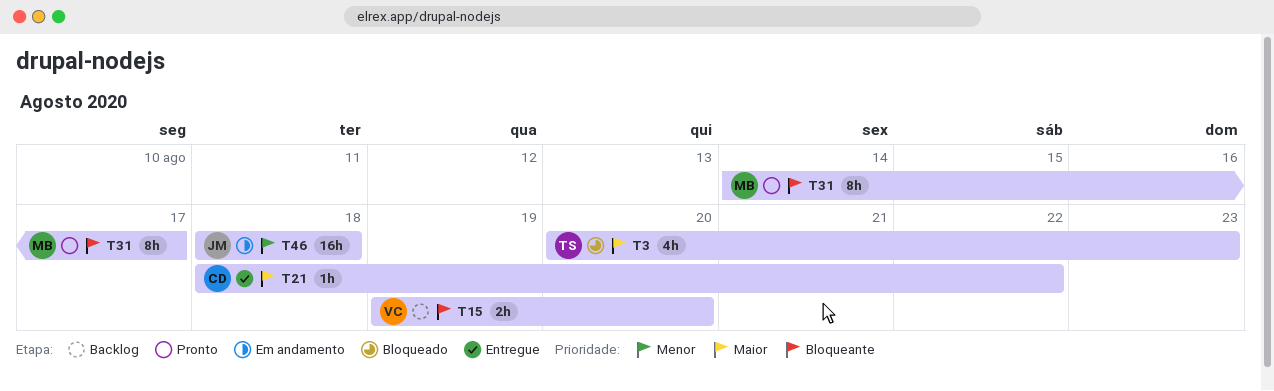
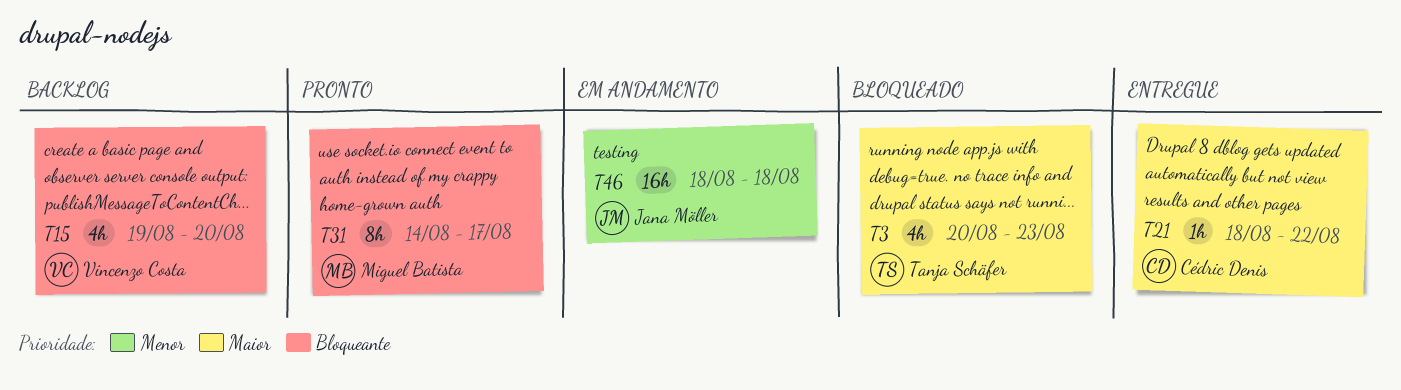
T15, estimate: 2h -> 4h

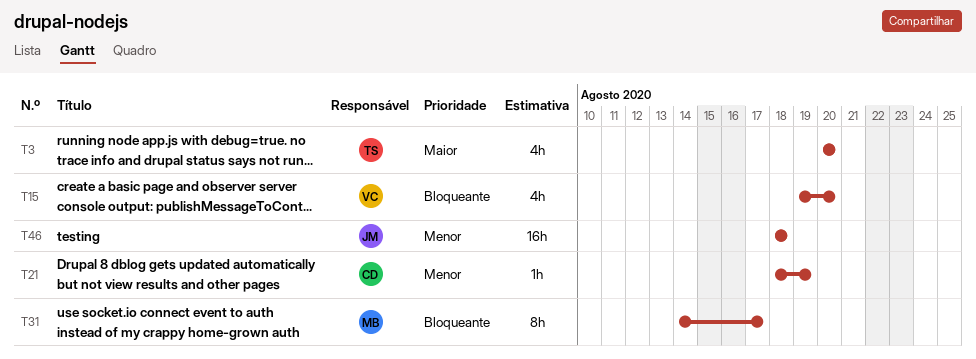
T3, due: Aug 23 -> Aug 20
T21, priority: Maior -> Menor
T21, due: Aug 22 -> Aug 19

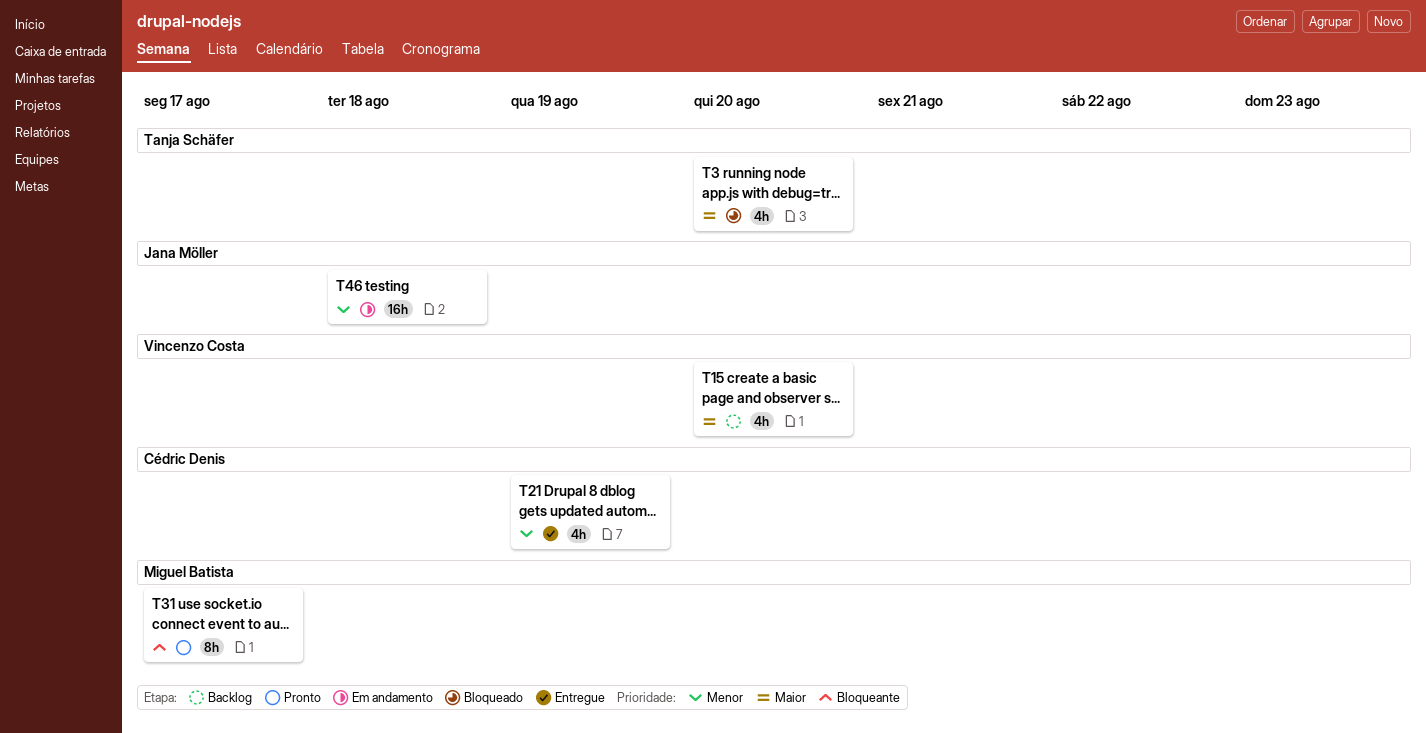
T15, priority: Bloqueante -> Maior
T21, estimate: 1h -> 4h

